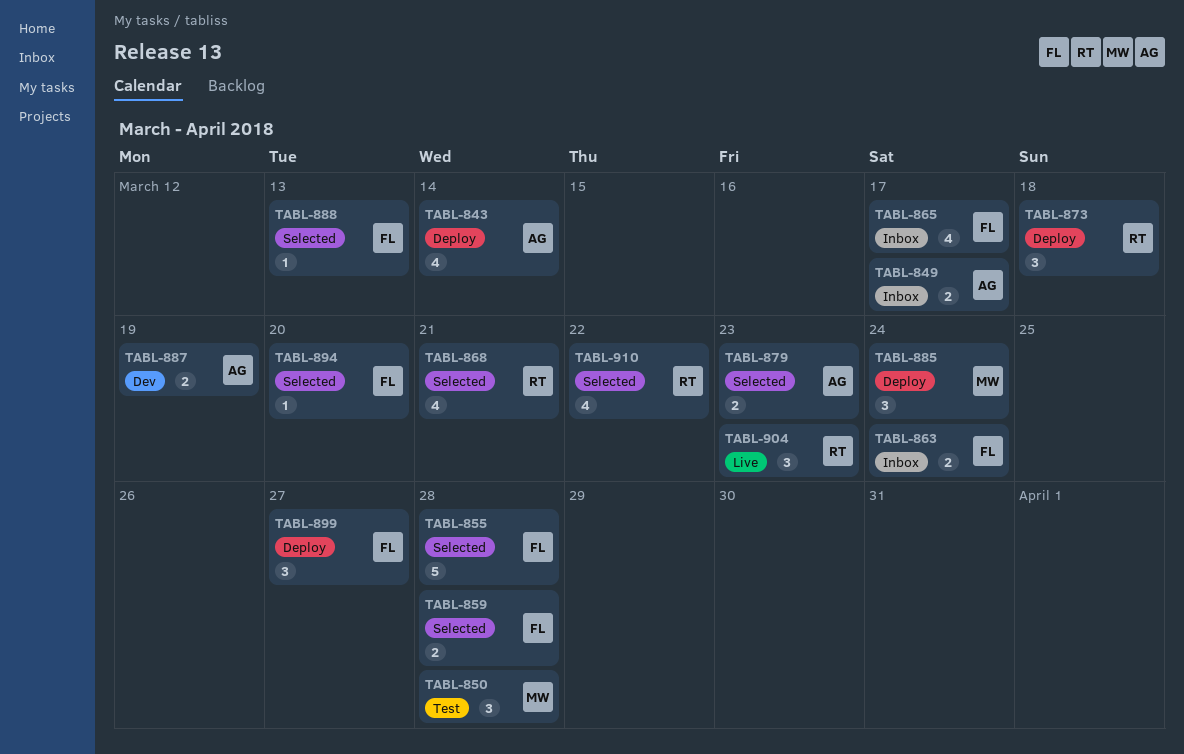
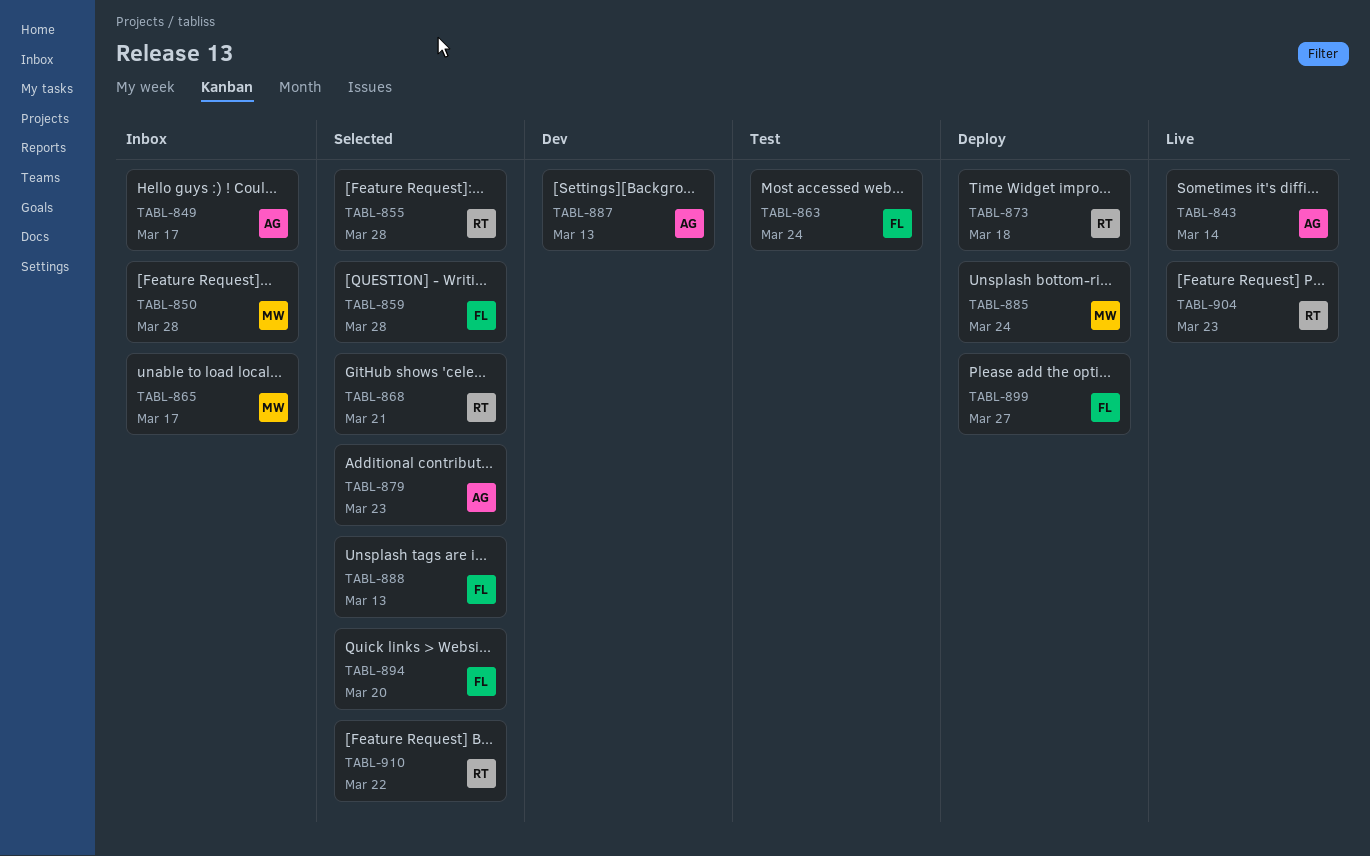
TABL-843, status: Deploy -> Live
TABL-850, status: Test -> Inbox
TABL-855, owner: FL -> RT
TABL-863, status: Inbox -> Test
TABL-865, owner: FL -> MW
TABL-887, due: Mar 19 -> Mar 13

